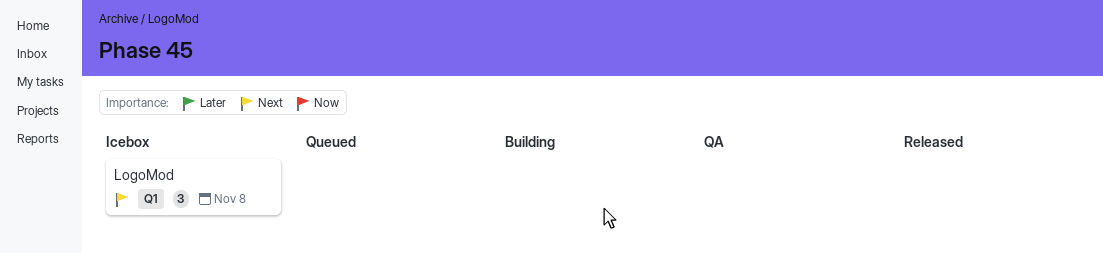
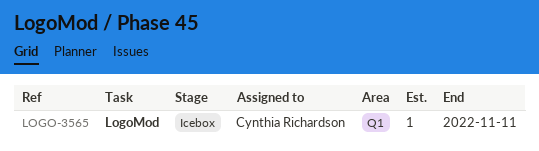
LogoMod, estimate: 3 -> 1
LogoMod, due: Nov 8 -> Nov 11

